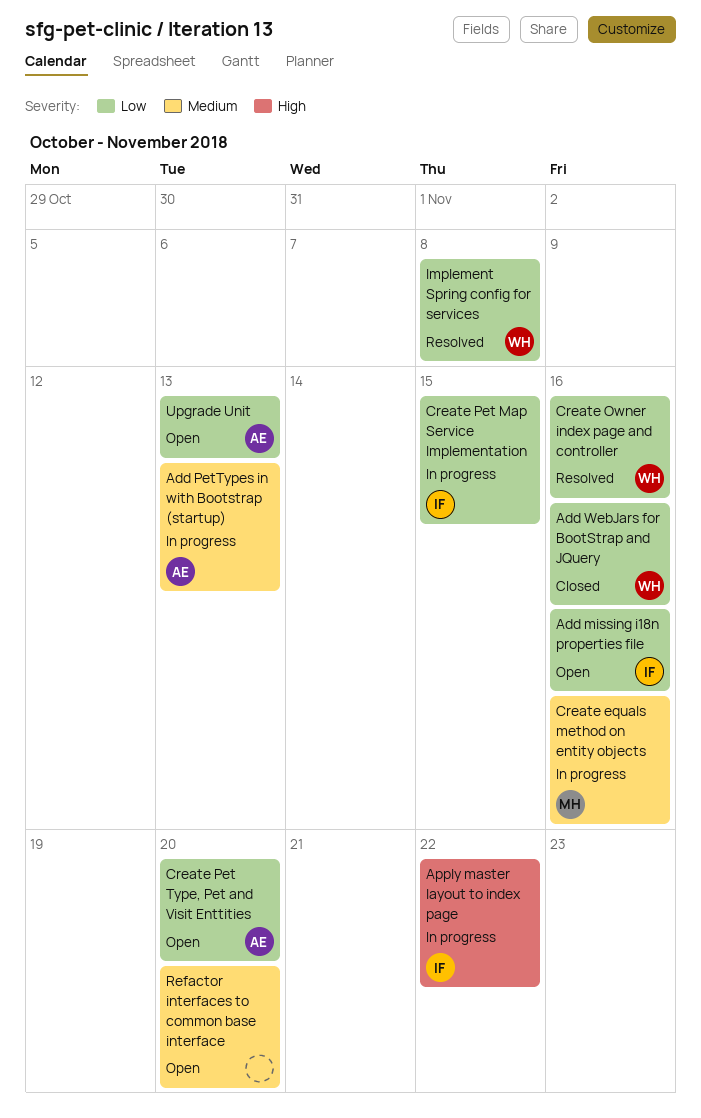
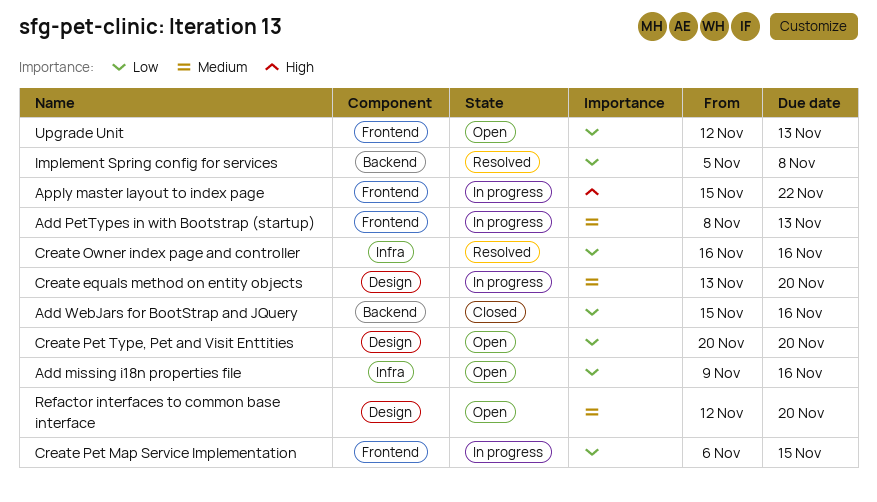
Create equals method on entity objects, due: Nov 16 -> Nov 20

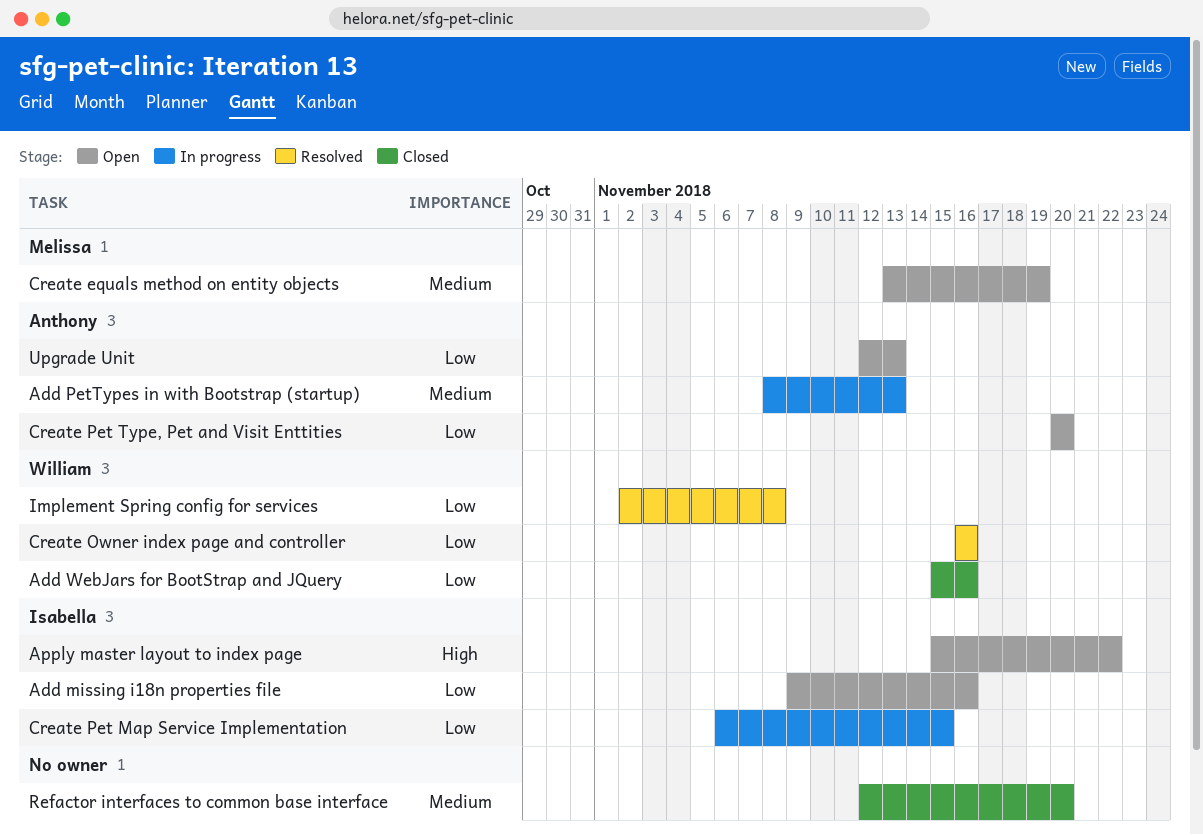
Apply master layout to index page, status: In progress -> Open
Create equals method on entity objects, status: In progress -> Open
Create equals method on entity objects, due: Nov 20 -> Nov 19
Implement Spring config for services, start: Nov 5 -> Nov 2
Refactor interfaces to common base interface, status: Open -> Closed

